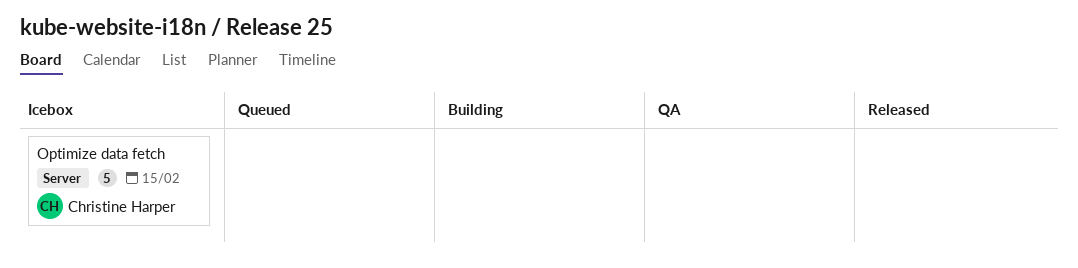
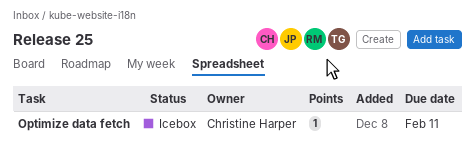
Optimize data fetch, estimate: 5 -> 1
Optimize data fetch, due: Feb 15 -> Feb 11

